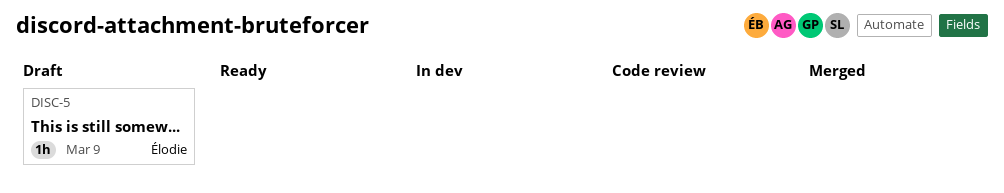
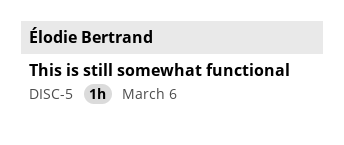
DISC-5, due: Mar 9 -> Mar 6

